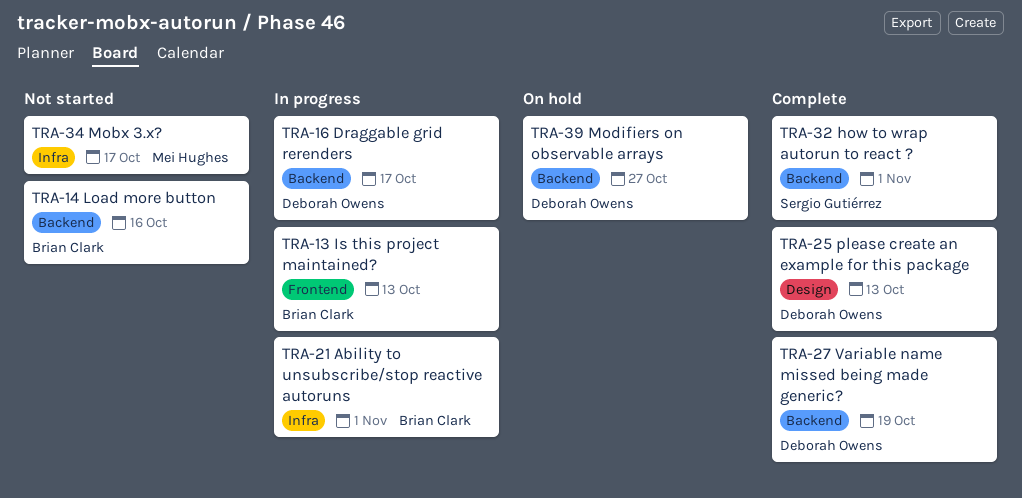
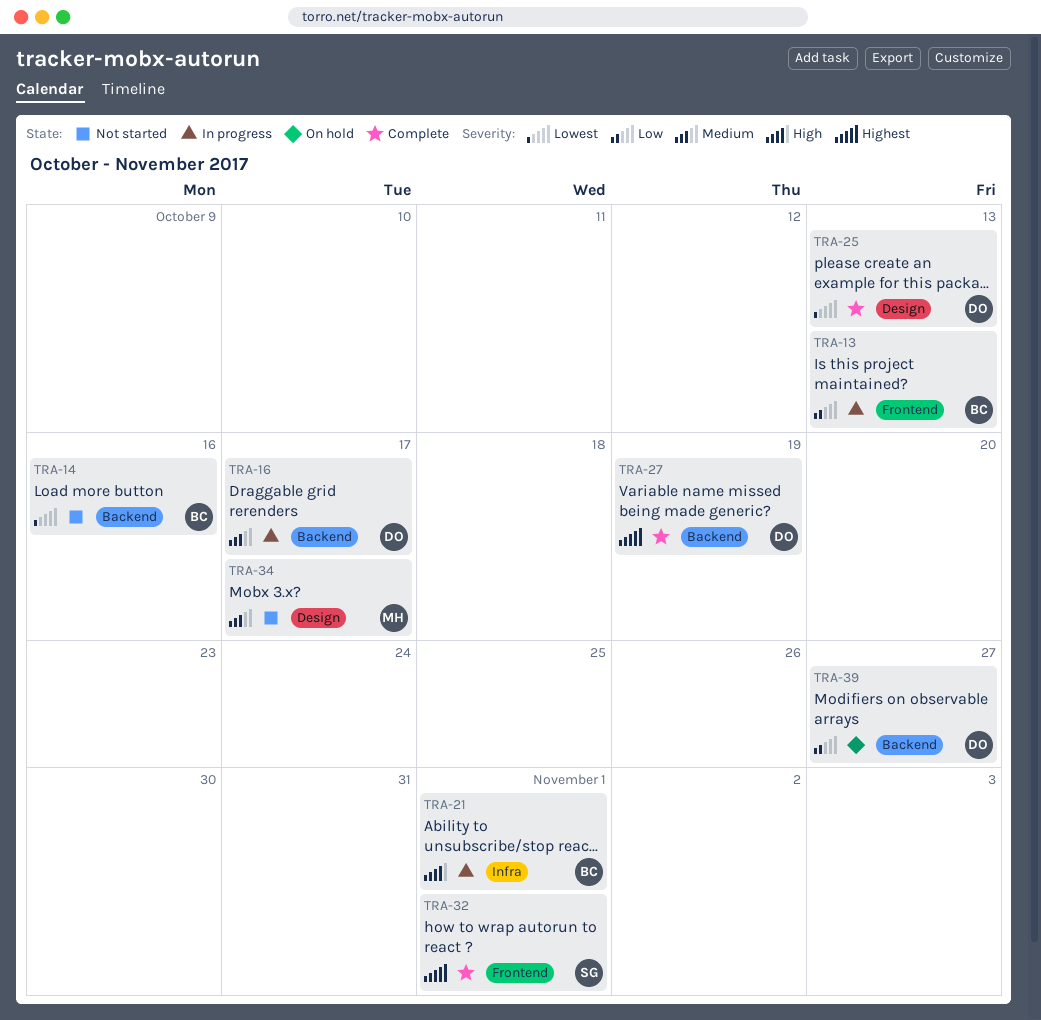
TRA-32, label: Backend -> Frontend
TRA-34, label: Infra -> Design

